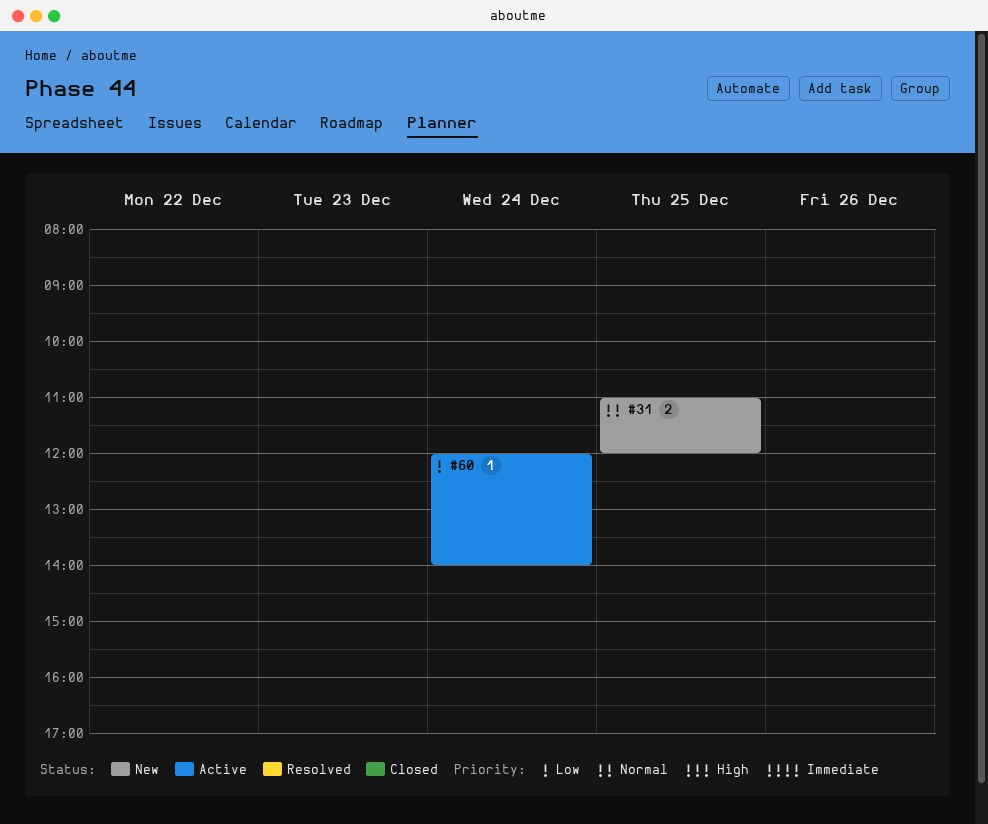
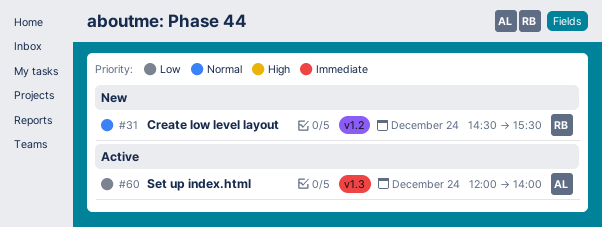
#31, day: Dec 25 -> Dec 24
#31, begins: 11:00 -> 14:30
#31, ends: 12:00 -> 15:30

